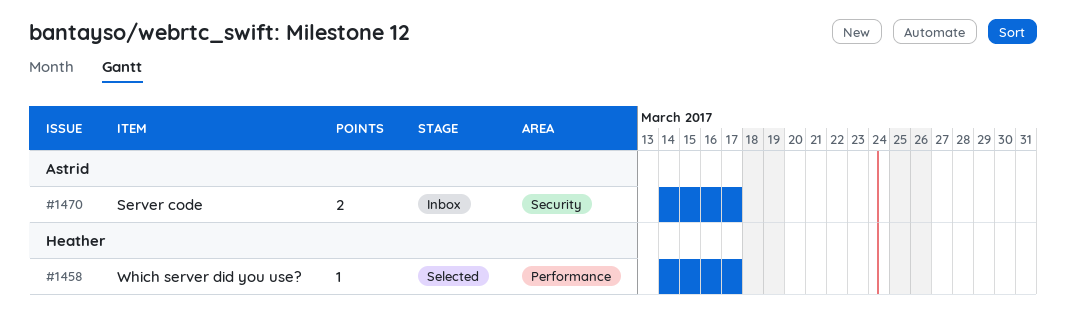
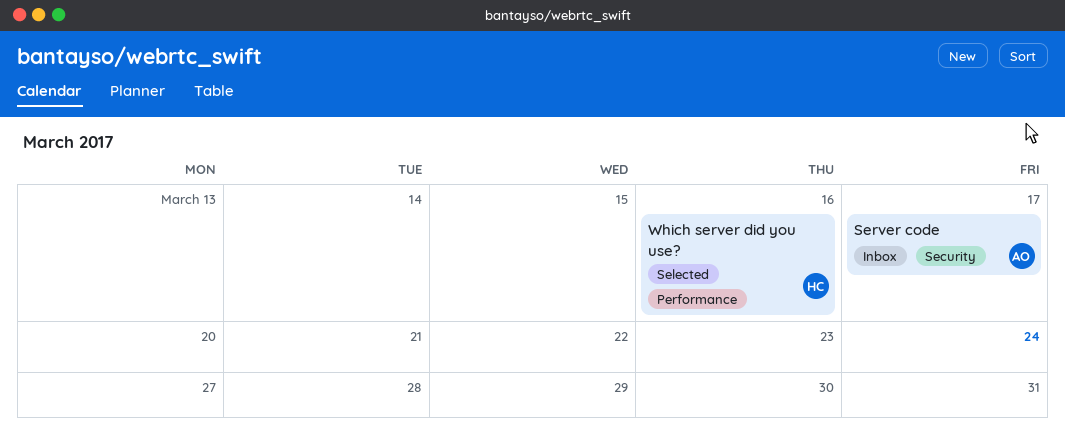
Which server did you use?, due: Mar 17 -> Mar 16

